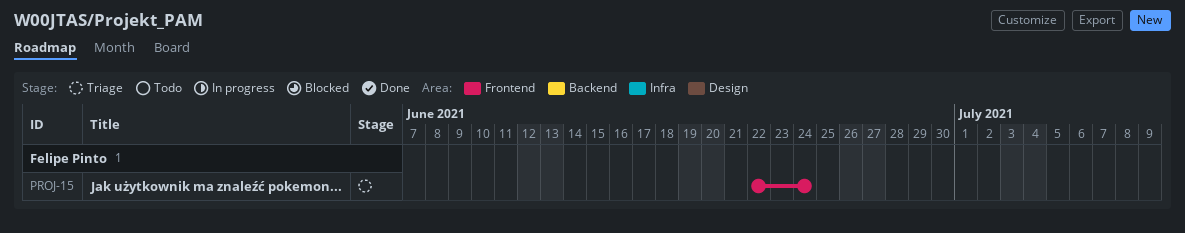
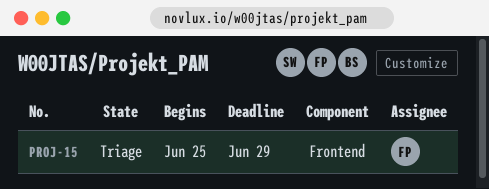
PROJ-15, start: Jun 22 -> Jun 25
PROJ-15, due: Jun 24 -> Jun 29

